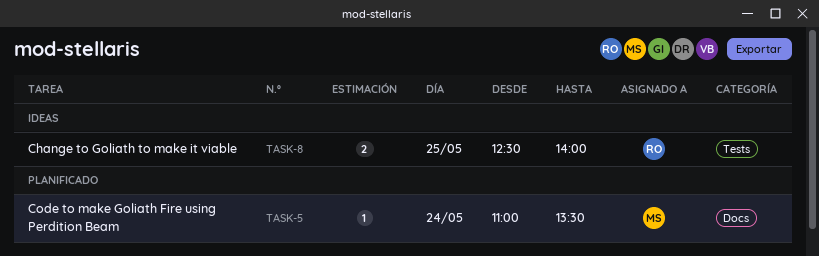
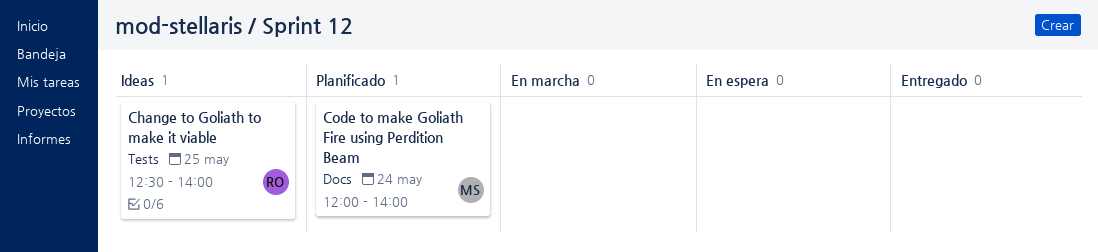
Code to make Goliath Fire using Perdition Beam, begins: 11:00 -> 12:00
Code to make Goliath Fire using Perdition Beam, ends: 13:30 -> 14:00

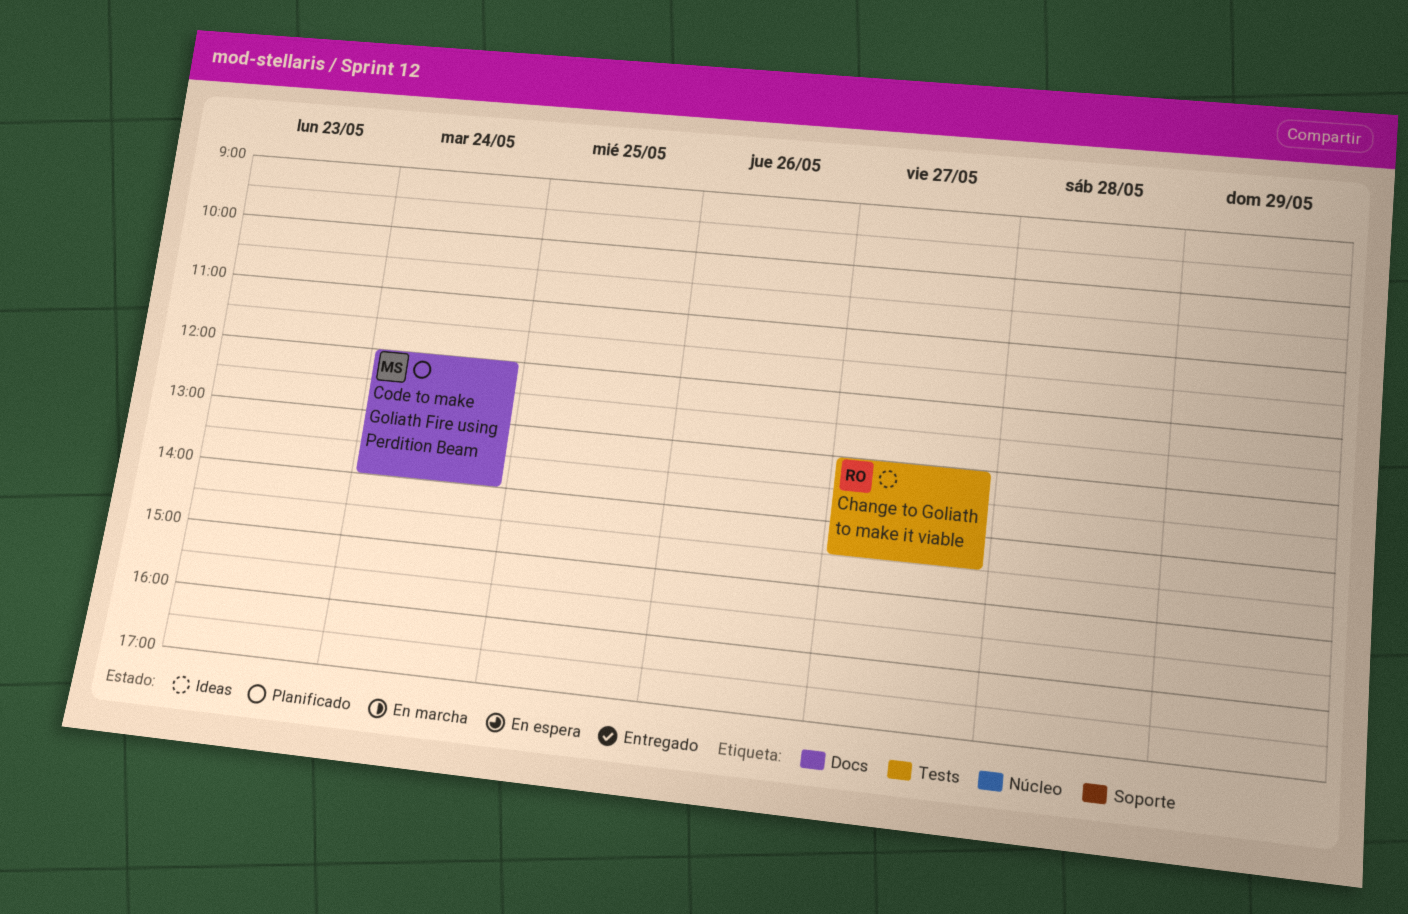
Change to Goliath to make it viable, day: May 25 -> May 27
Change to Goliath to make it viable, begins: 12:30 -> 13:00
Change to Goliath to make it viable, ends: 14:00 -> 14:30

